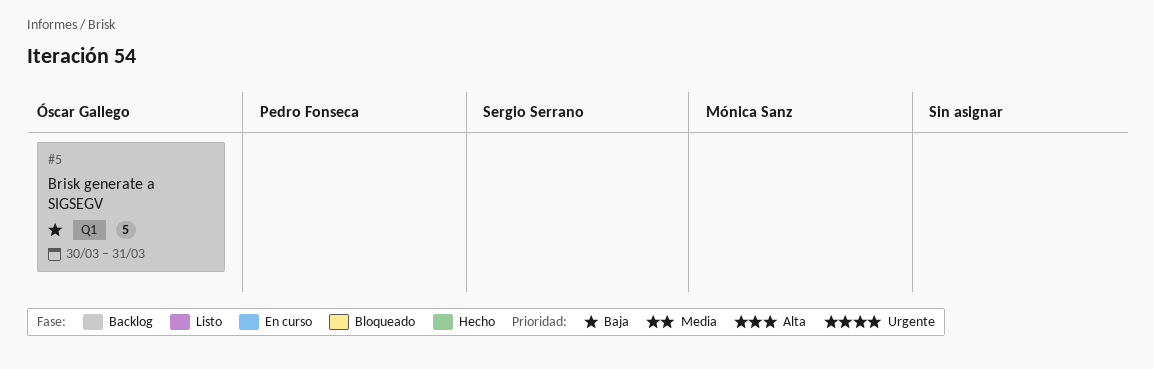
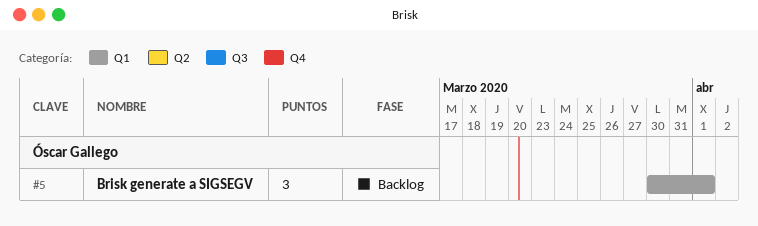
#5, estimate: 5 -> 3
#5, due: Mar 31 -> Apr 1

